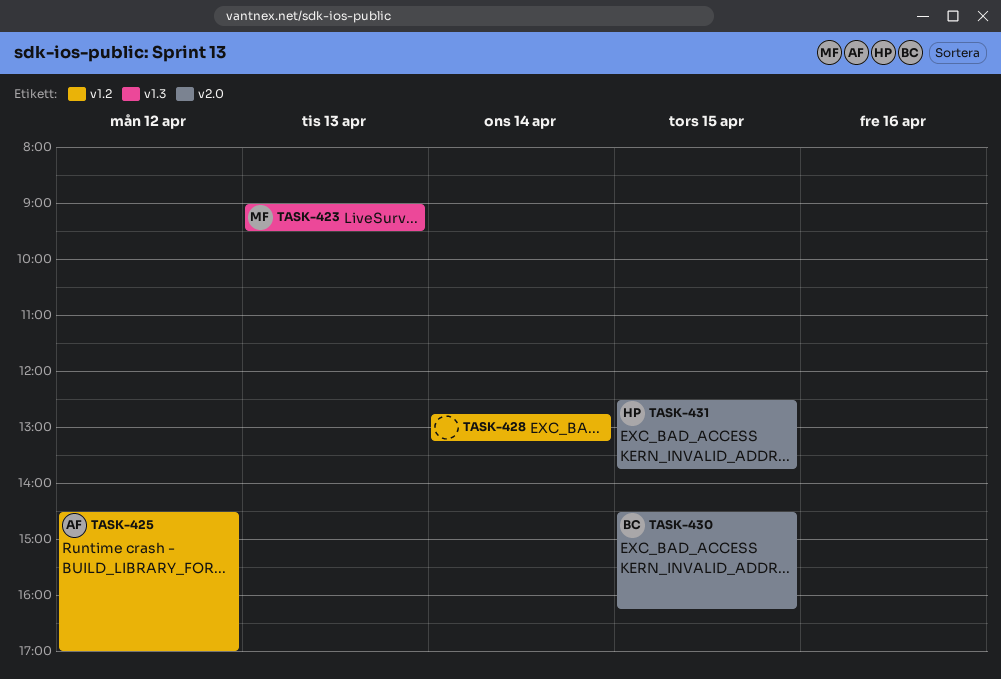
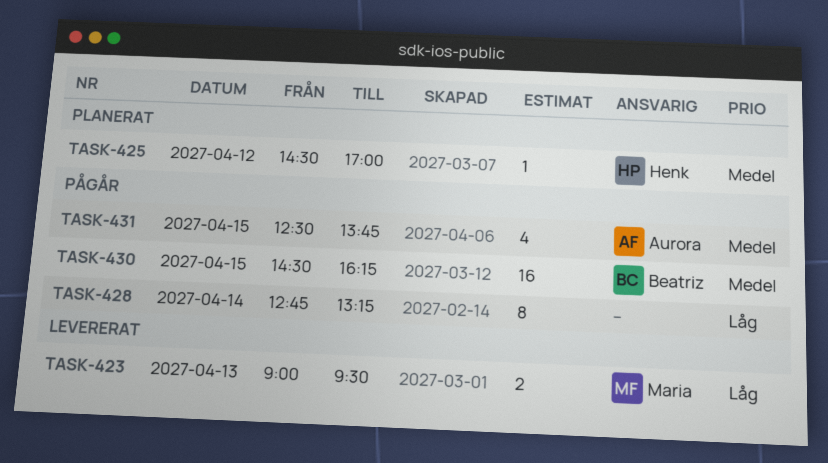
TASK-425, owner: Aurora -> Henk
TASK-431, owner: Henk -> Aurora

